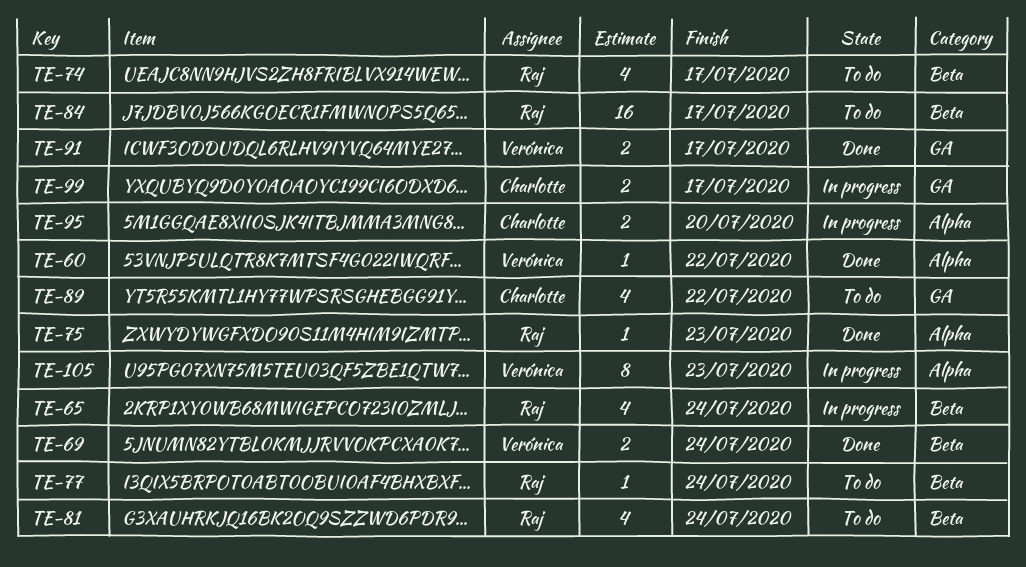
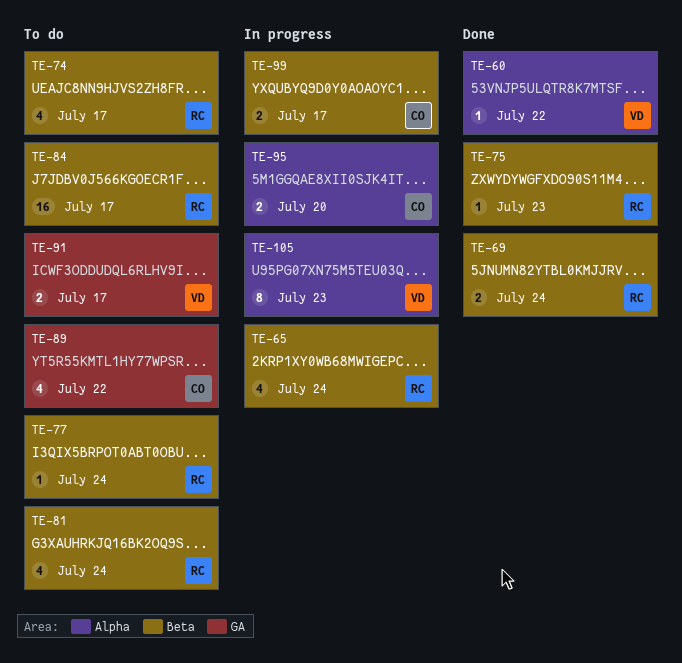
TE-69, owner: Verónica -> Raj
TE-75, label: Alpha -> Beta
TE-91, status: Done -> To do
TE-99, label: GA -> Beta

